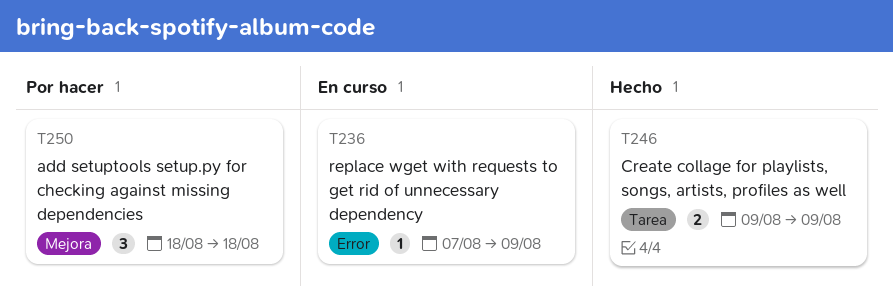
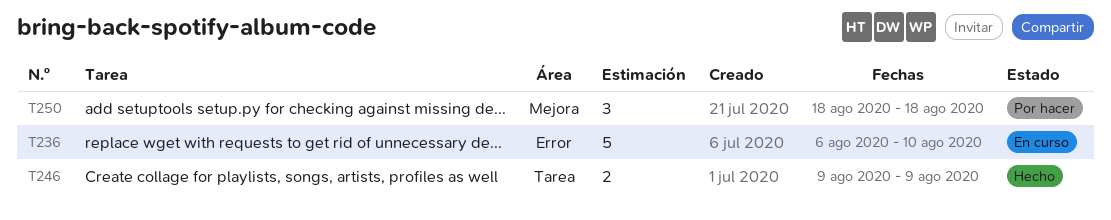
T236, estimate: 1 -> 5
T236, start: Aug 7 -> Aug 6
T236, due: Aug 9 -> Aug 10

